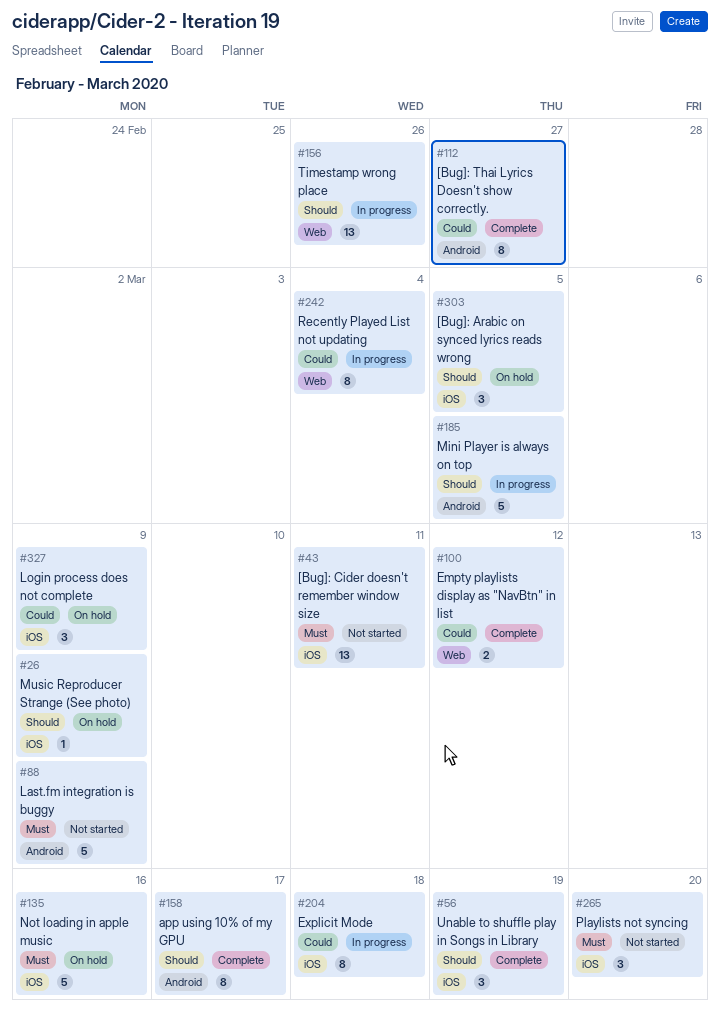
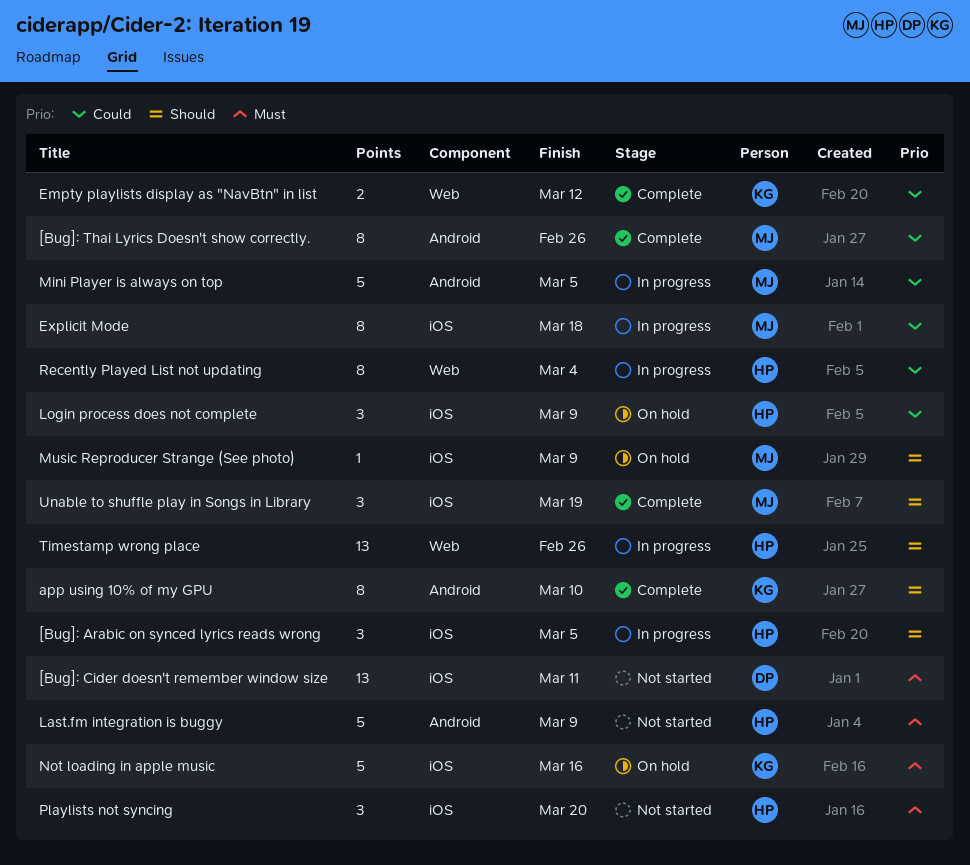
[Bug]: Arabic on synced lyrics reads wrong, status: On hold -> In progress
[Bug]: Thai Lyrics Doesn't show correctly., due: Feb 27 -> Feb 26
app using 10% of my GPU, due: Mar 17 -> Mar 10
Mini Player is always on top, priority: Should -> Could

